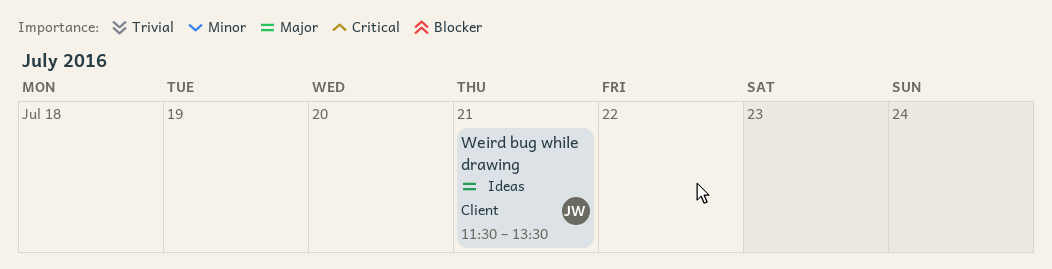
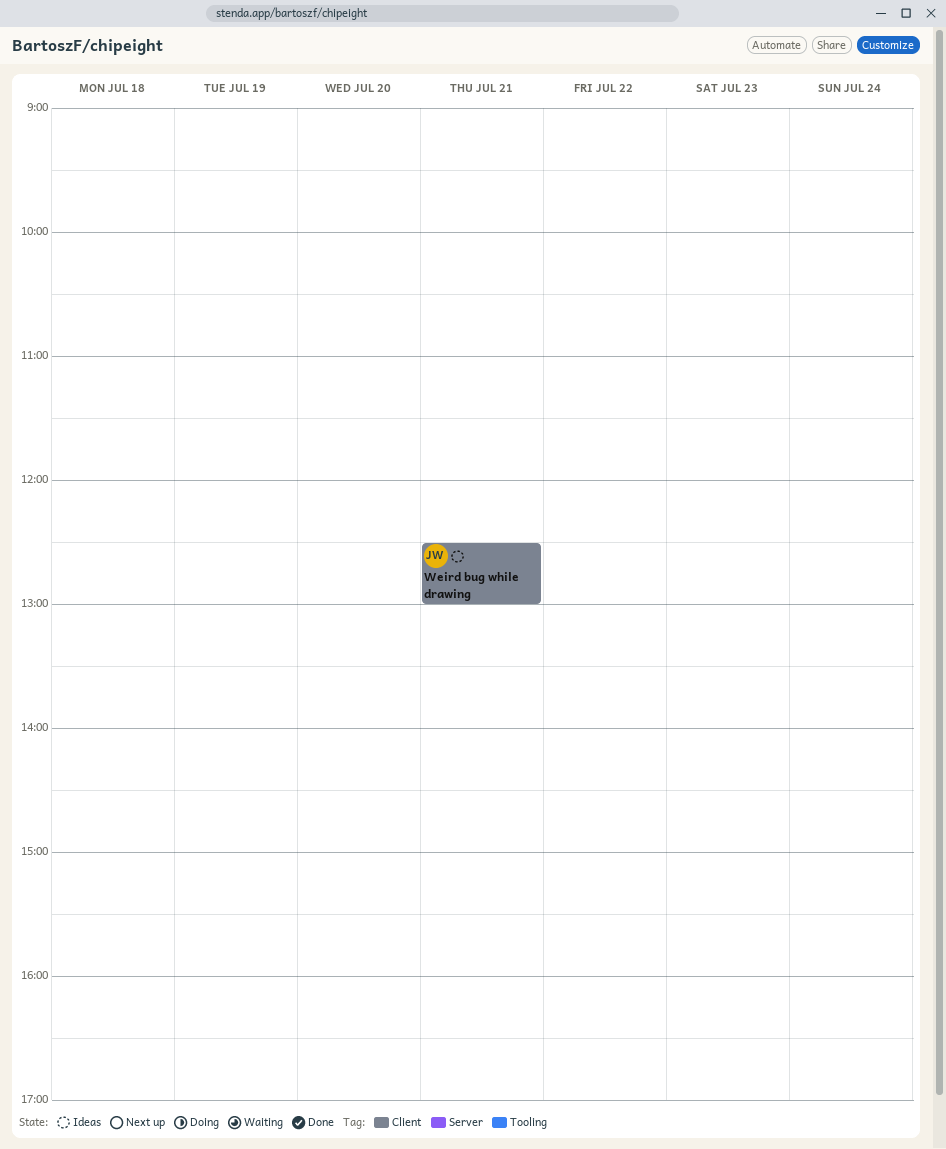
Weird bug while drawing, begins: 11:30 -> 12:30
Weird bug while drawing, ends: 13:30 -> 13:00

